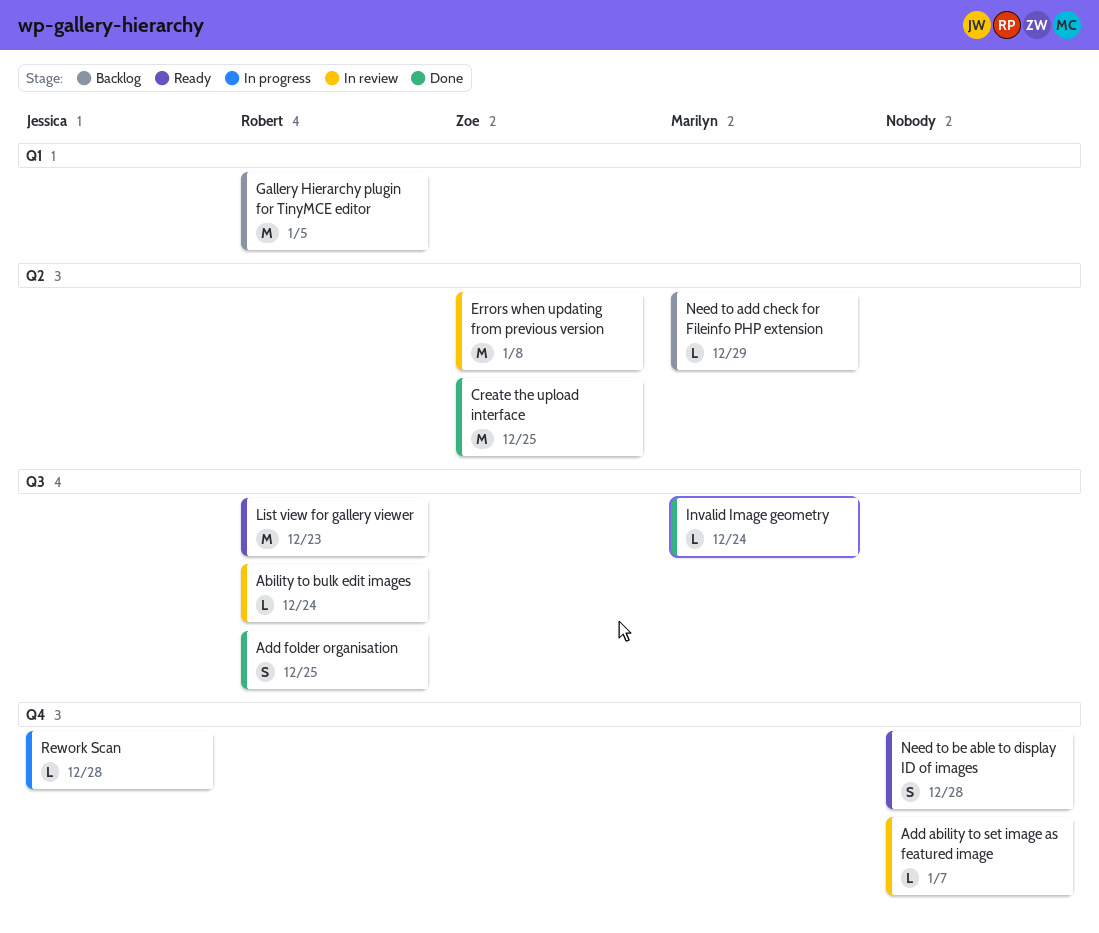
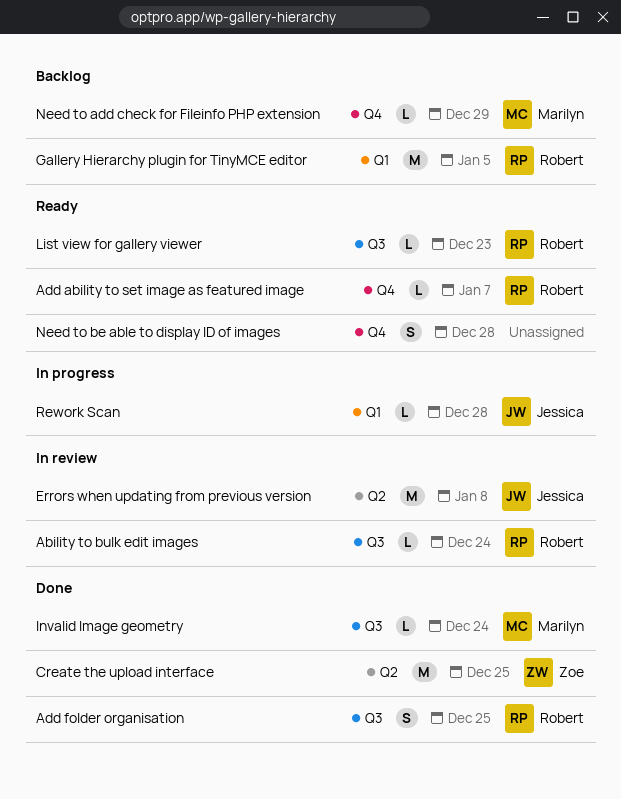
Add ability to set image as featured image, status: In review -> Ready
Add ability to set image as featured image, owner: none -> Robert
Errors when updating from previous version, owner: Zoe -> Jessica
List view for gallery viewer, estimate: M -> L
Need to add check for Fileinfo PHP extension, label: Q2 -> Q4
Rework Scan, label: Q4 -> Q1

